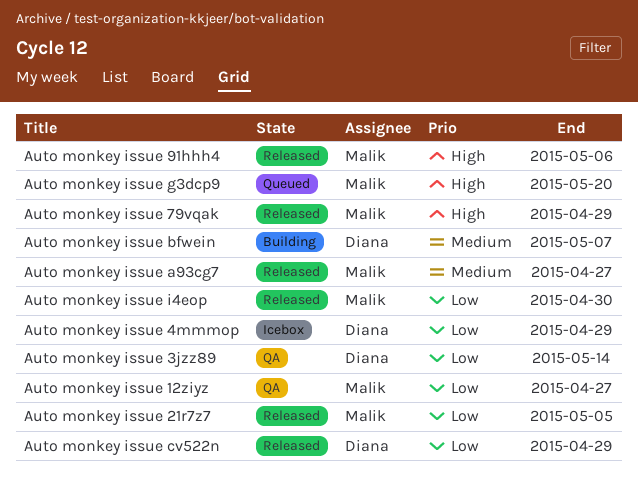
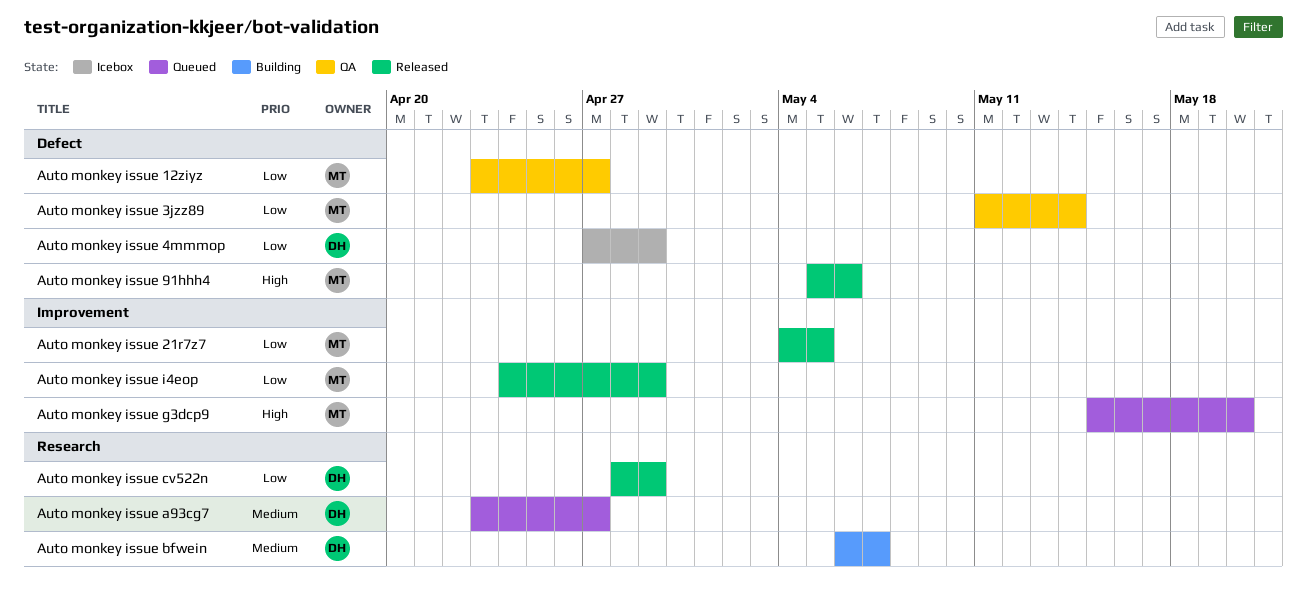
Auto monkey issue 3jzz89, owner: Diana -> Malik
Auto monkey issue 79vqak: present -> none
Auto monkey issue a93cg7, status: Released -> Queued
Auto monkey issue a93cg7, owner: Malik -> Diana
Auto monkey issue i4eop, due: Apr 30 -> Apr 29

